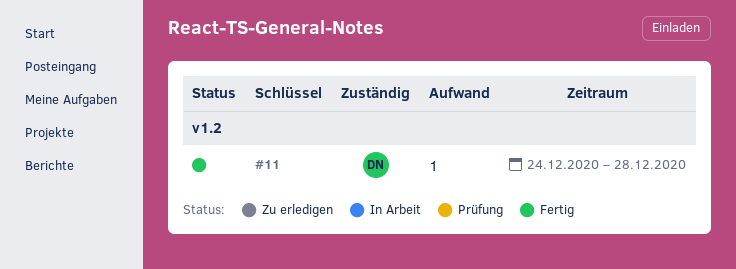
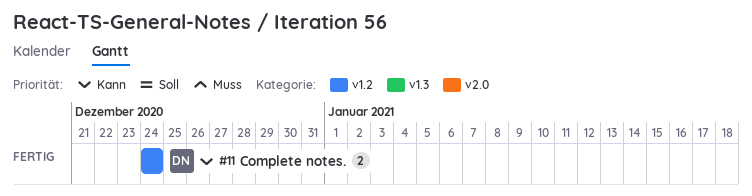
#11, estimate: 1 -> 2
#11, due: Dec 28 -> Dec 24

